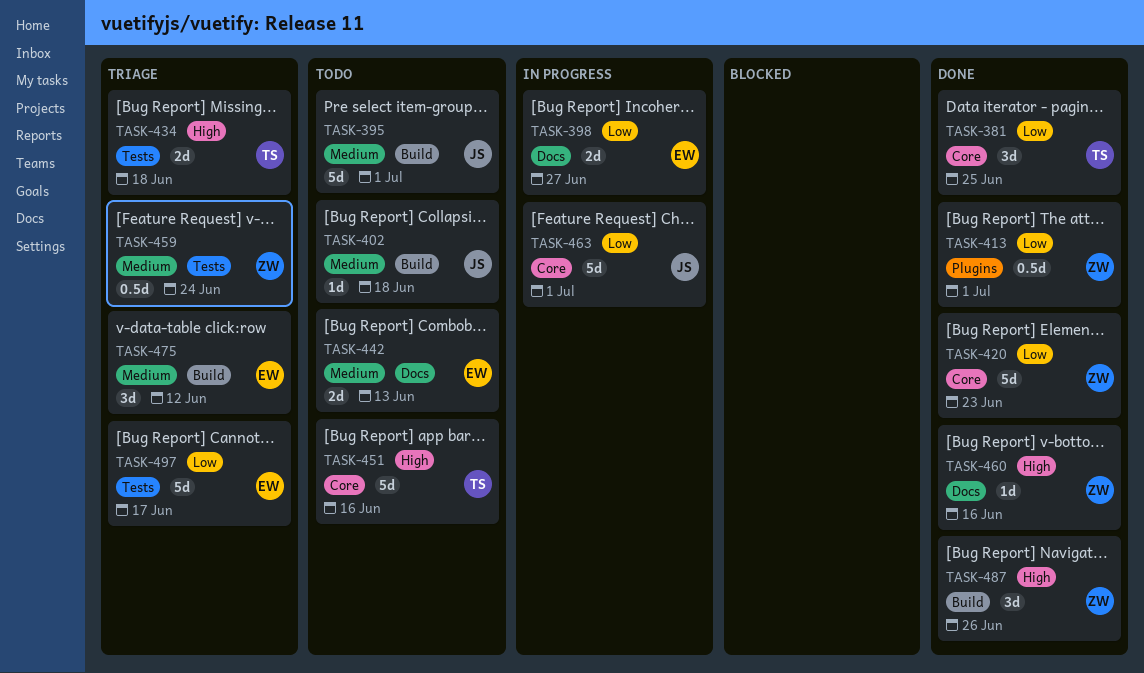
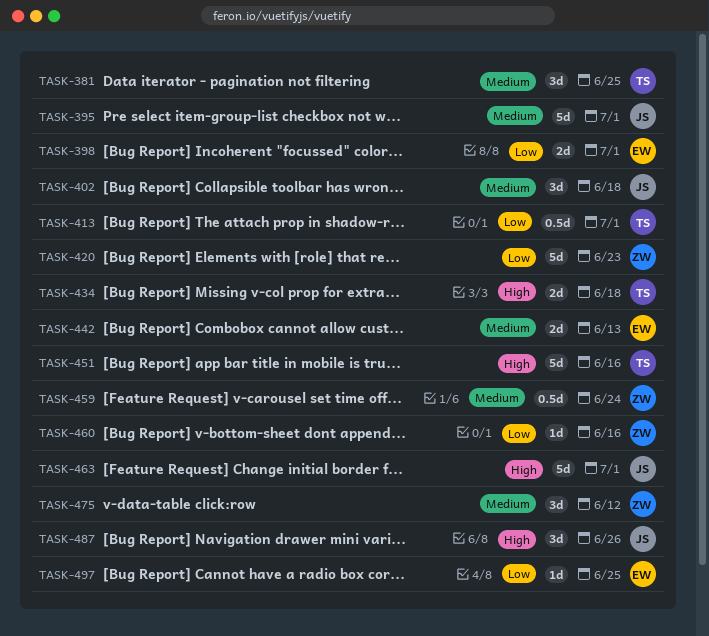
TASK-381, priority: Low -> Medium
TASK-398, due: Jun 27 -> Jul 1
TASK-402, estimate: 1d -> 3d
TASK-413, owner: ZW -> TS
TASK-460, priority: High -> Low
TASK-463, priority: Low -> High
TASK-475, owner: EW -> ZW
TASK-487, owner: ZW -> JS
TASK-497, estimate: 5d -> 1d
TASK-497, due: Jun 17 -> Jun 25

